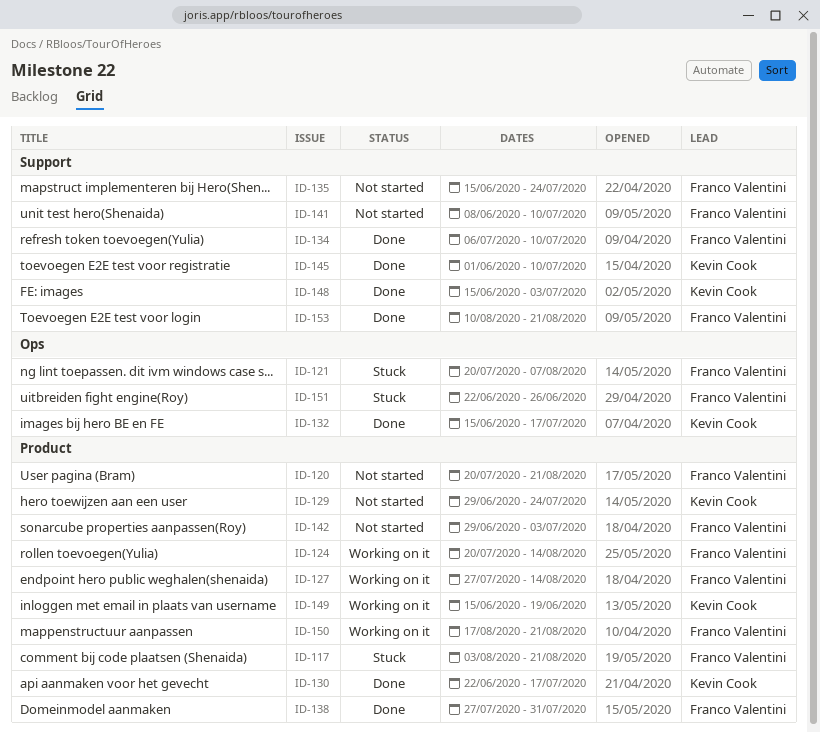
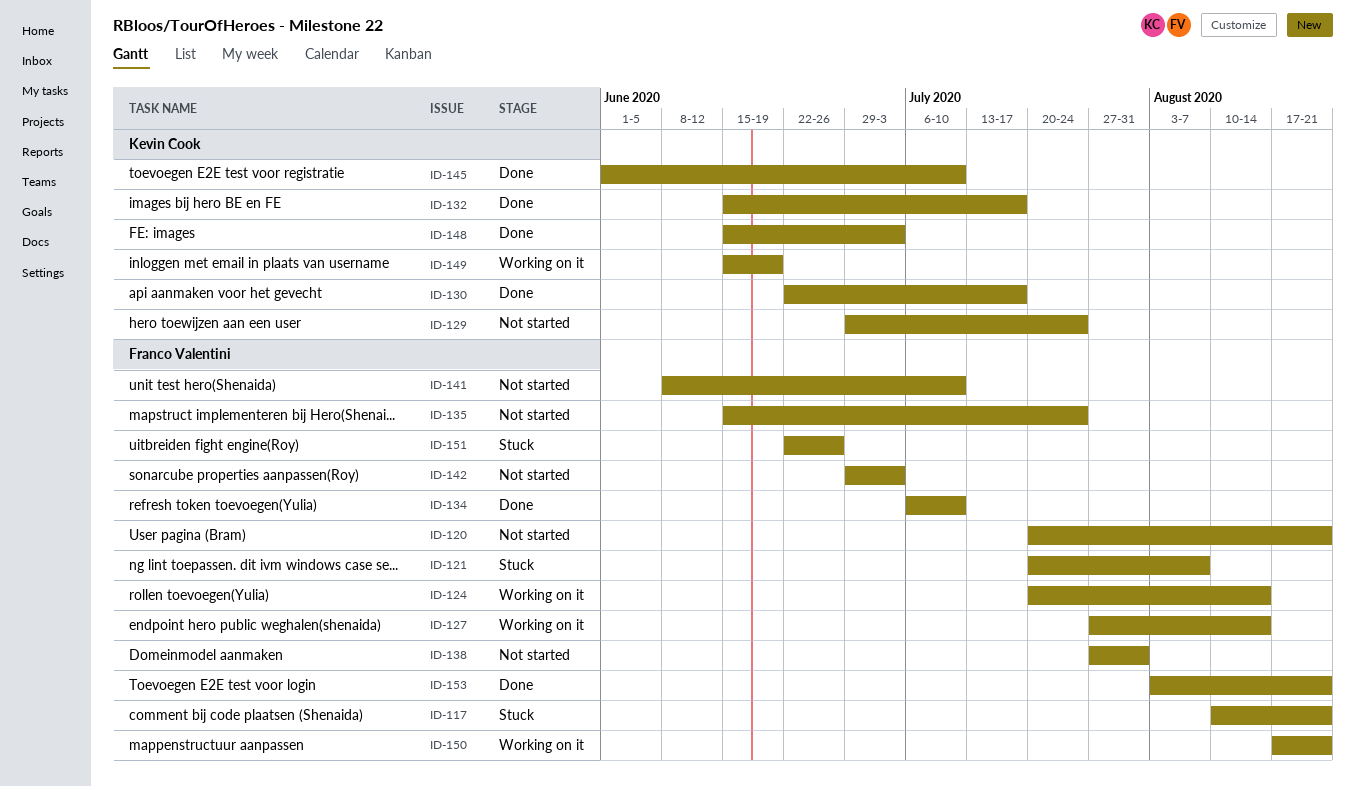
ID-117, start: Aug 3 -> Aug 10
ID-138, status: Done -> Not started
ID-153, start: Aug 10 -> Aug 3

